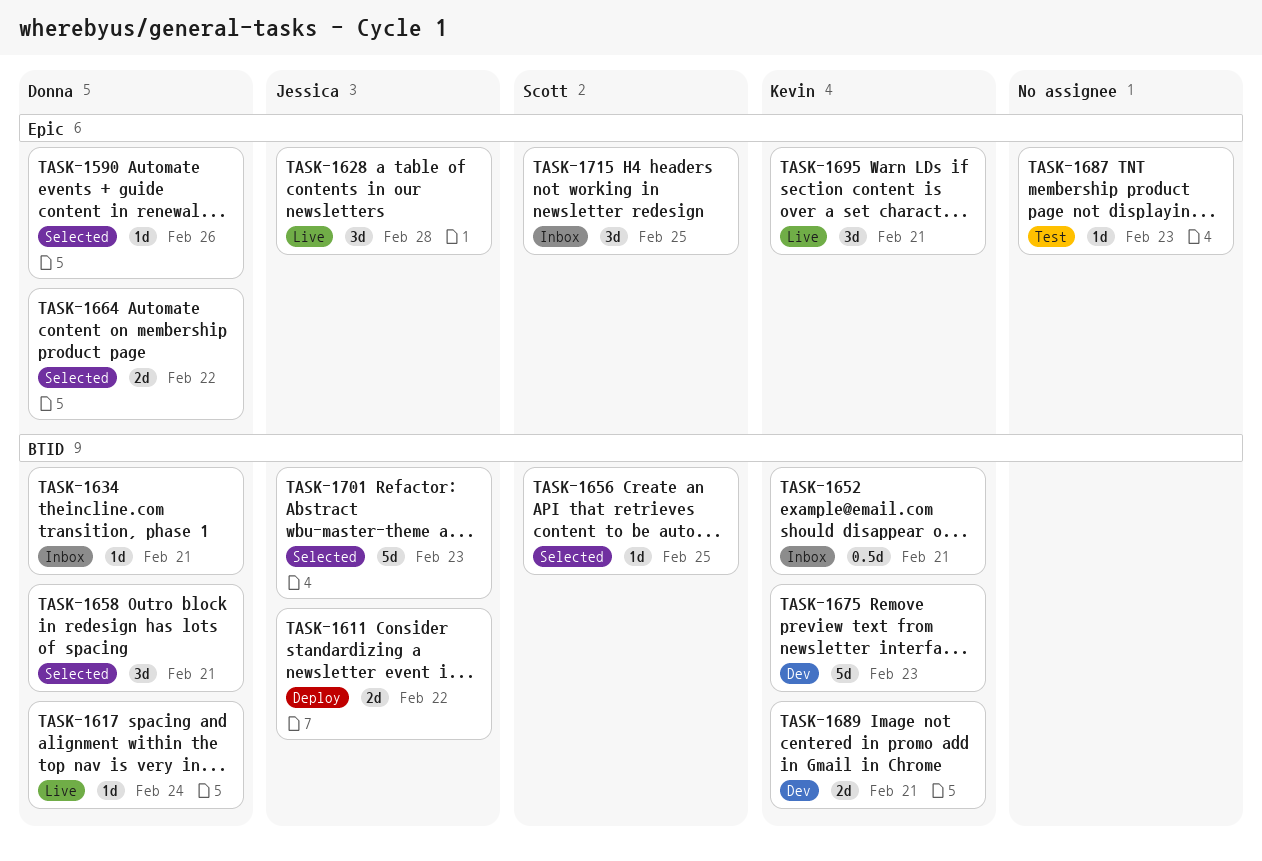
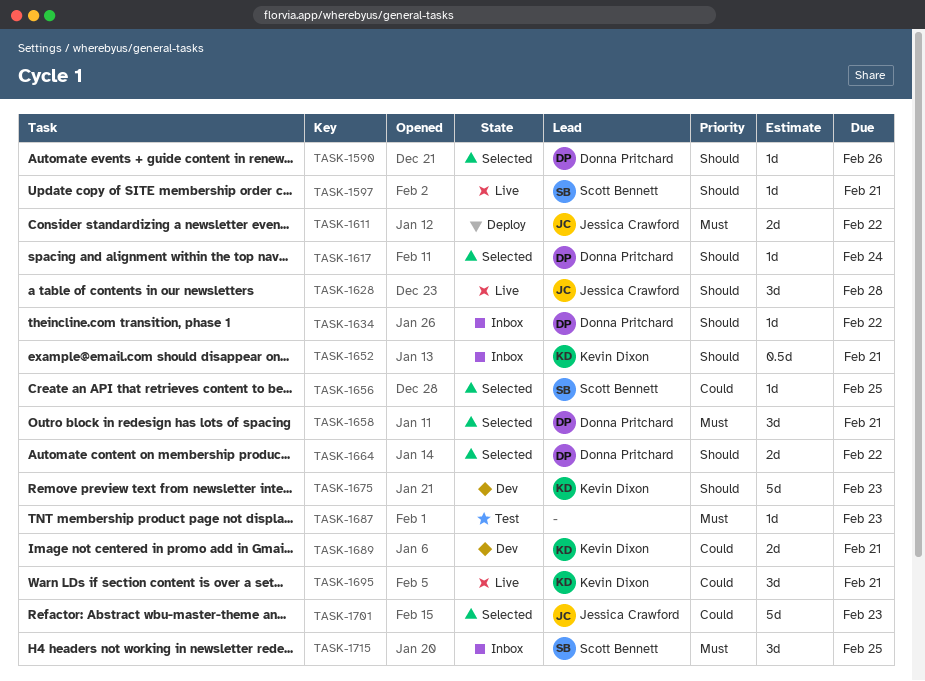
TASK-1597: none -> present
TASK-1617, status: Live -> Selected
TASK-1634, due: Feb 21 -> Feb 22

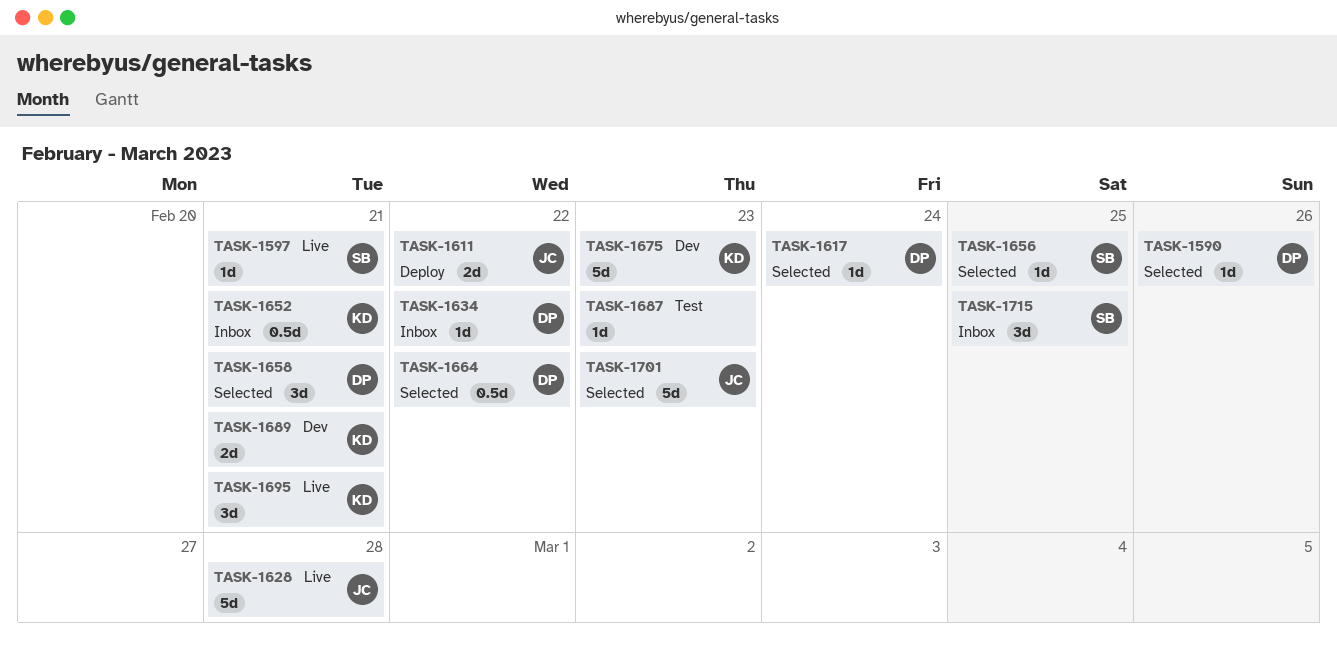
TASK-1628, estimate: 3d -> 5d
TASK-1664, estimate: 2d -> 0.5d

